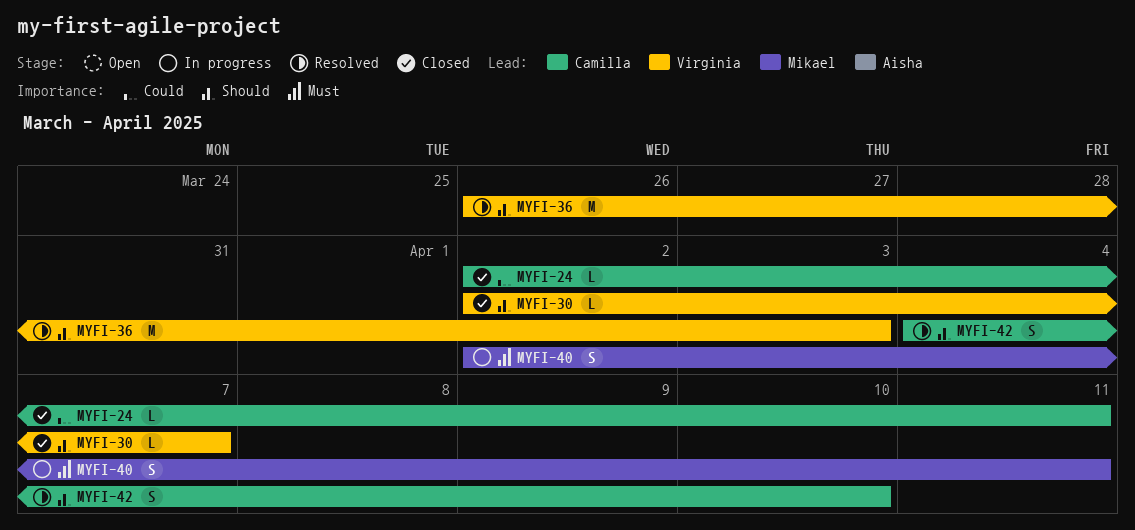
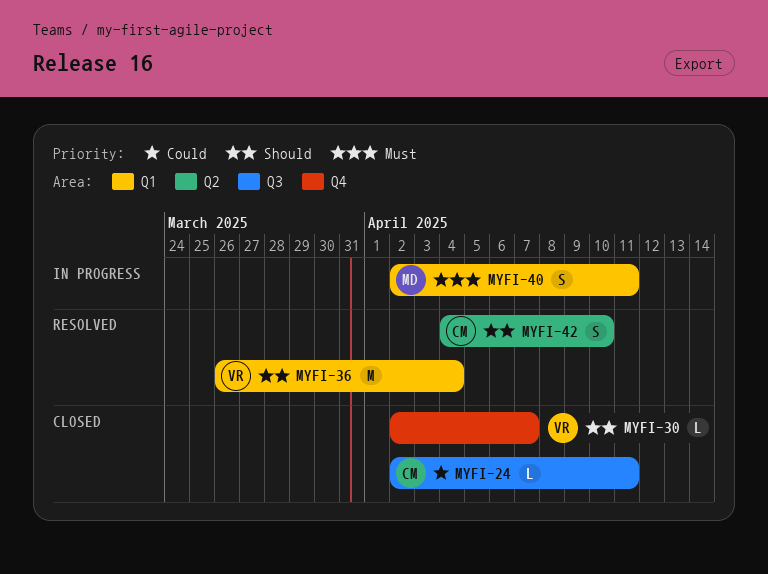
MYFI-36, due: Apr 3 -> Apr 4

